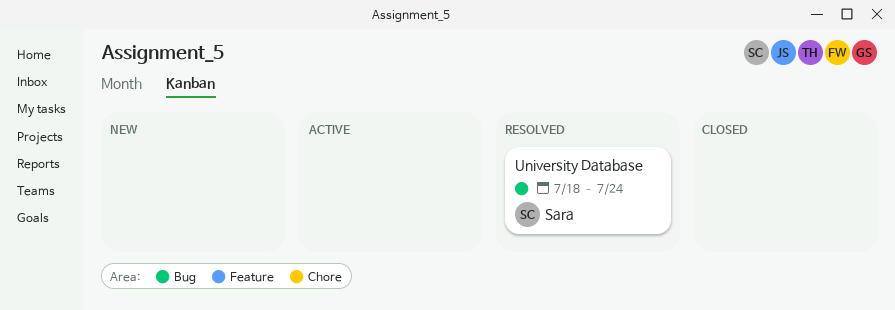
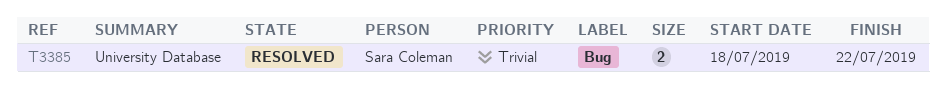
University Database, due: Jul 24 -> Jul 22

